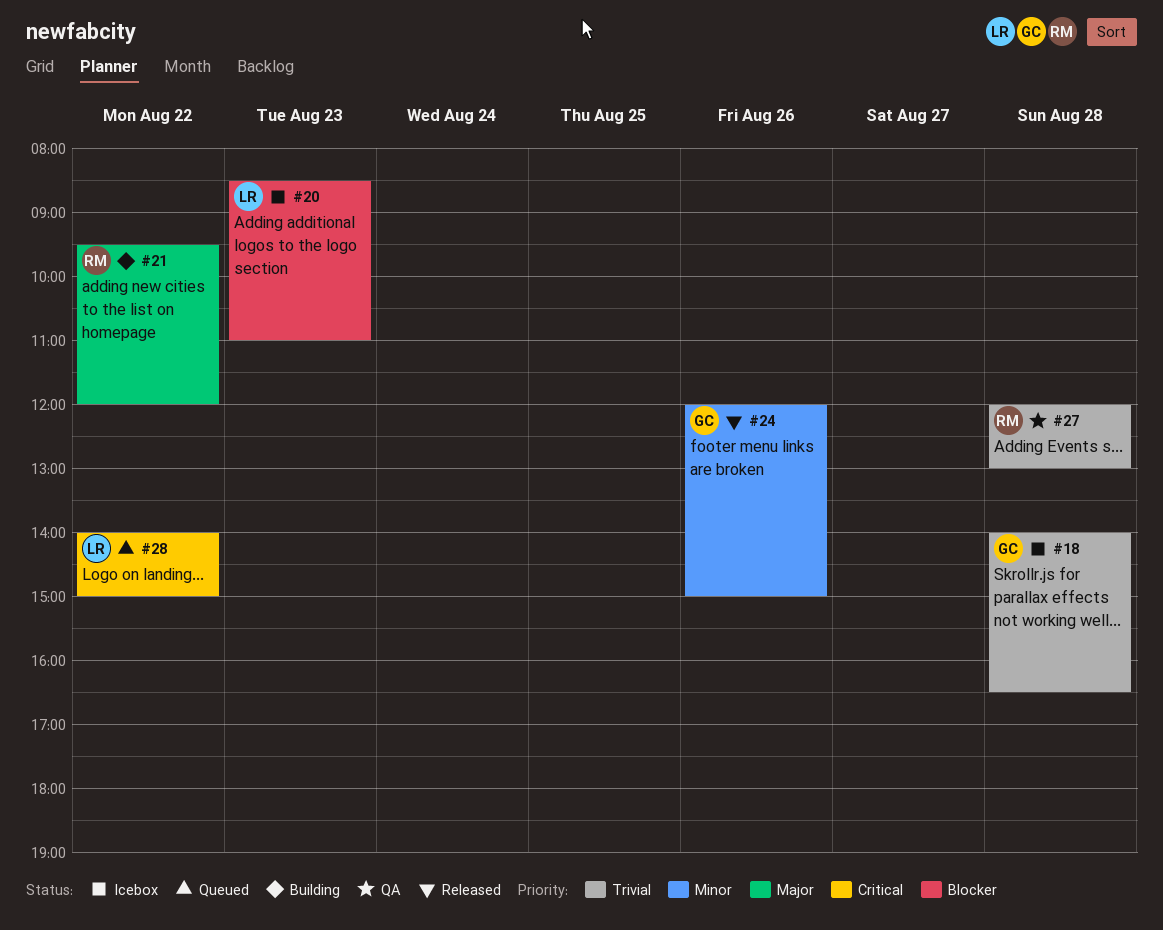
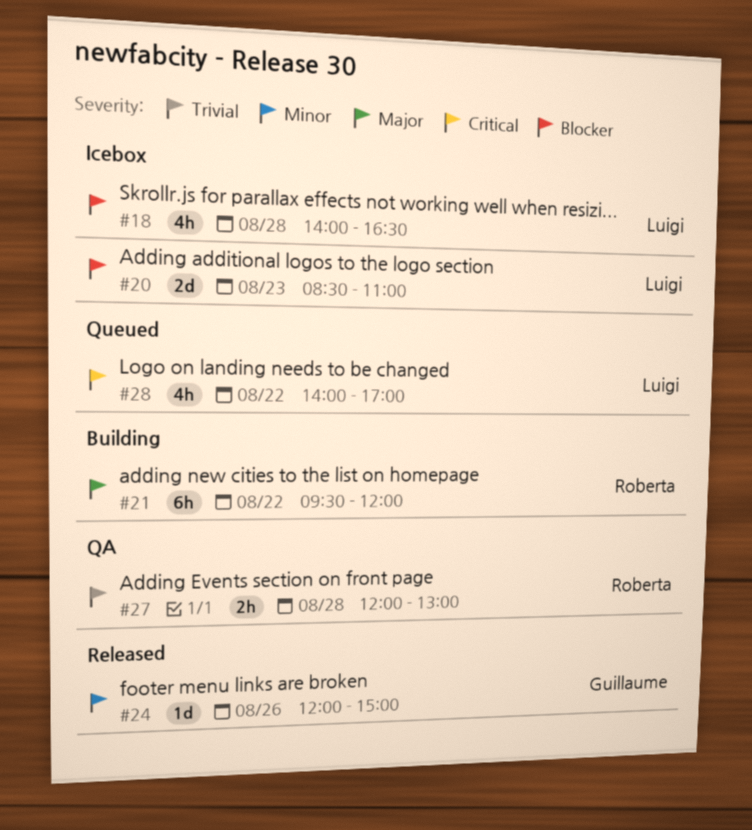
#18, owner: Guillaume -> Luigi
#18, priority: Trivial -> Blocker
#28, ends: 15:00 -> 17:00

